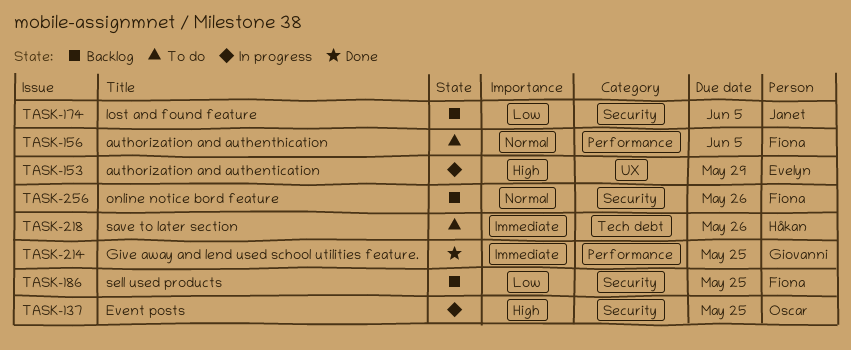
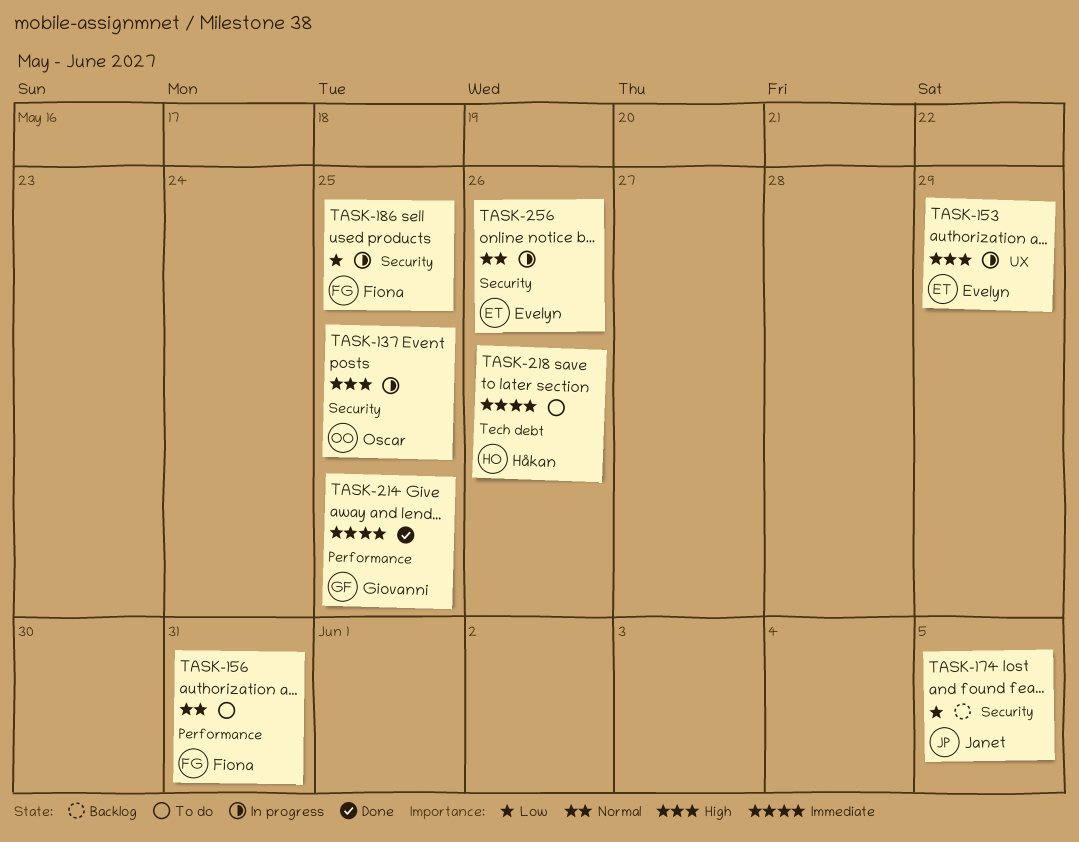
TASK-156, due: Jun 5 -> May 31
TASK-186, status: Backlog -> In progress
TASK-256, status: Backlog -> In progress
TASK-256, owner: Fiona -> Evelyn

